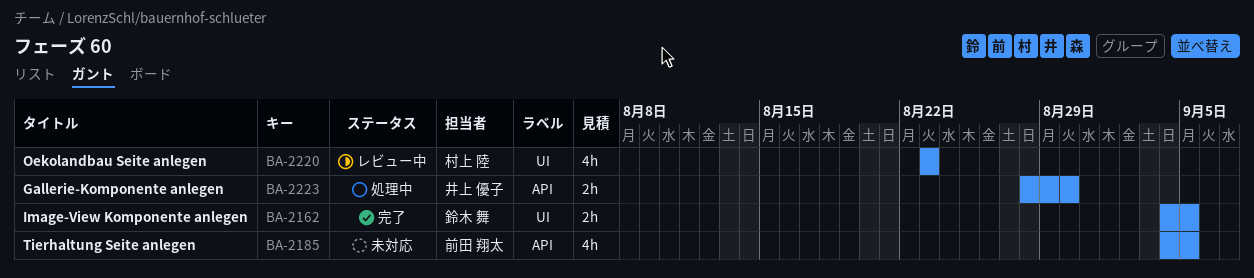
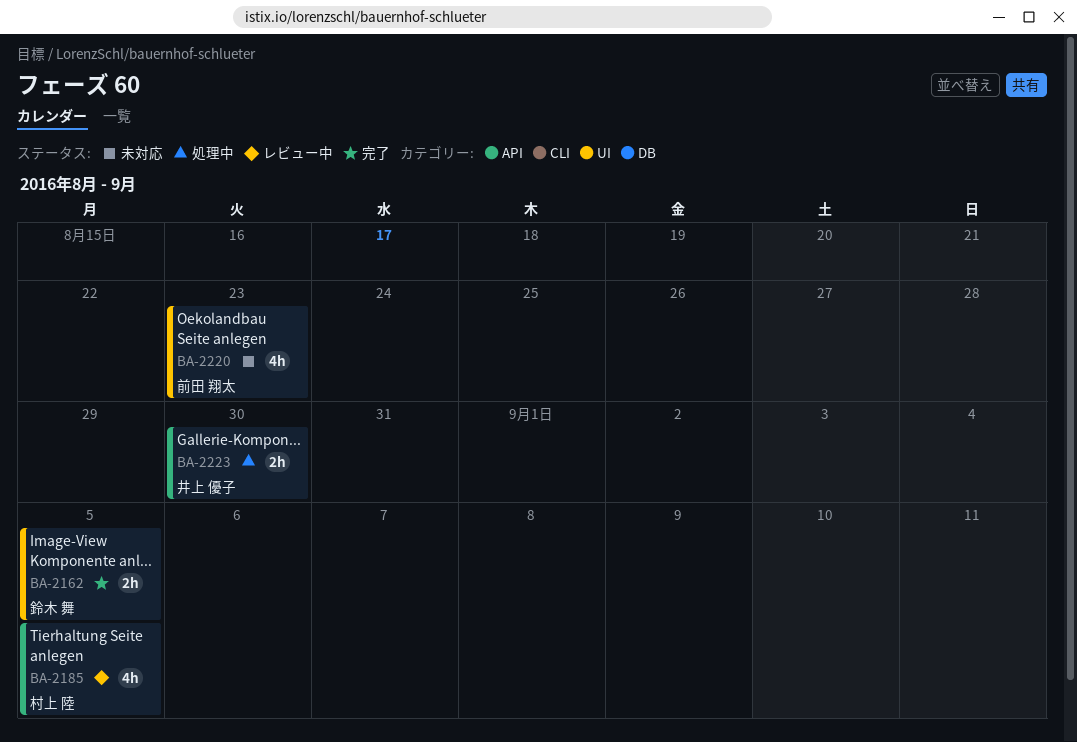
BA-2185, status: 未対応 -> レビュー中
BA-2185, owner: 前田 翔太 -> 村上 陸
BA-2220, status: レビュー中 -> 未対応
BA-2220, owner: 村上 陸 -> 前田 翔太

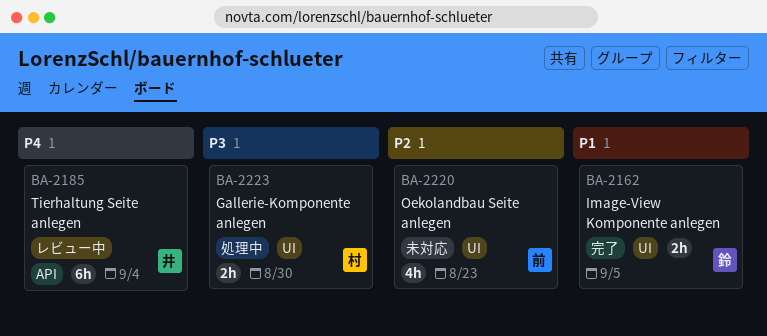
BA-2185, owner: 村上 陸 -> 井上 優子
BA-2185, estimate: 4h -> 6h
BA-2185, due: Sep 5 -> Sep 4
BA-2223, owner: 井上 優子 -> 村上 陸
BA-2223, label: API -> UI

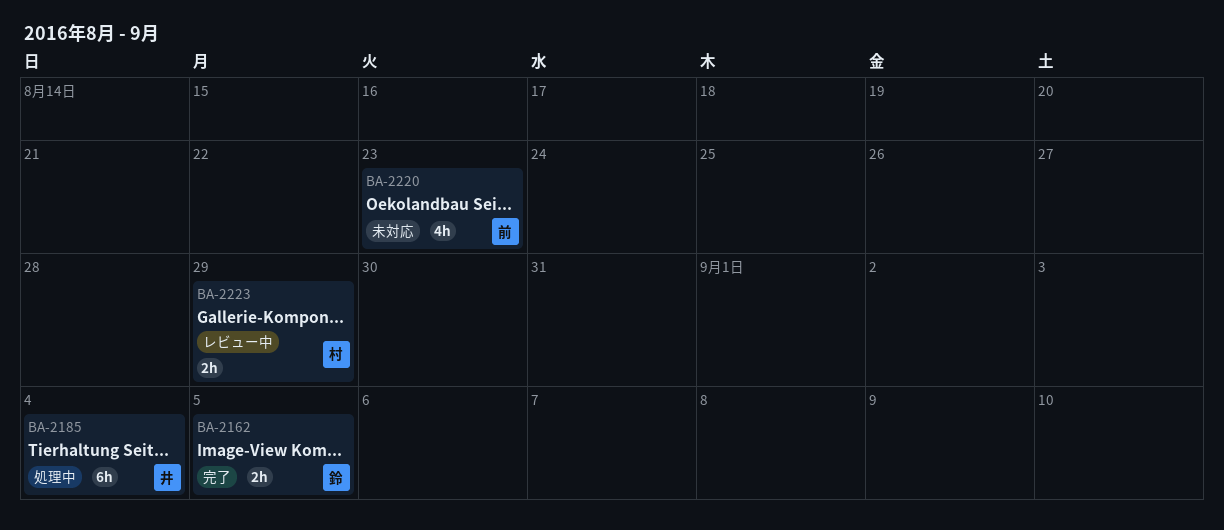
BA-2185, status: レビュー中 -> 処理中
BA-2223, status: 処理中 -> レビュー中
BA-2223, due: Aug 30 -> Aug 29

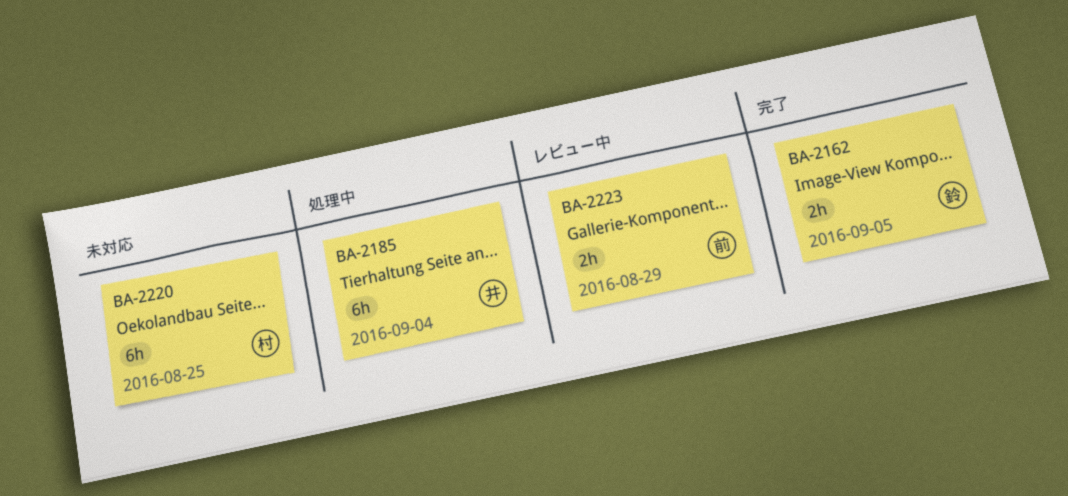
BA-2220, owner: 前 -> 村
BA-2220, estimate: 4h -> 6h
BA-2220, due: Aug 23 -> Aug 25
BA-2223, owner: 村 -> 前

